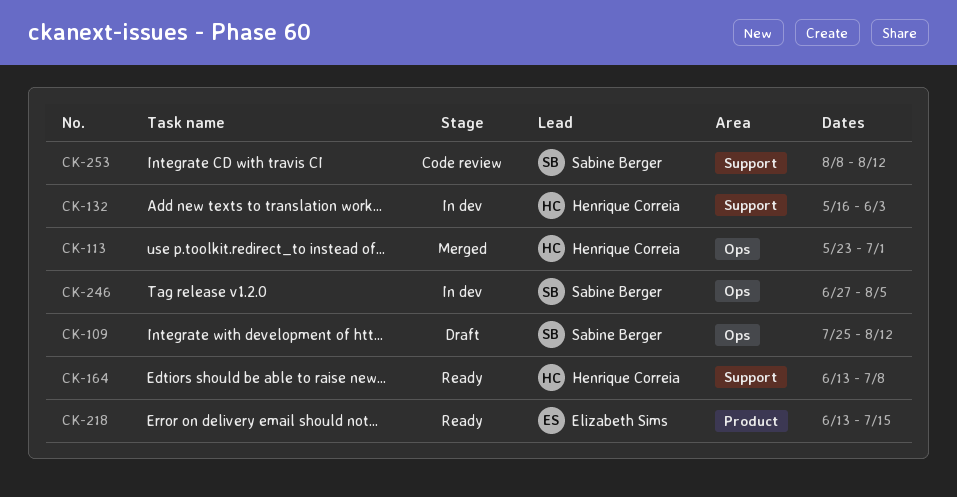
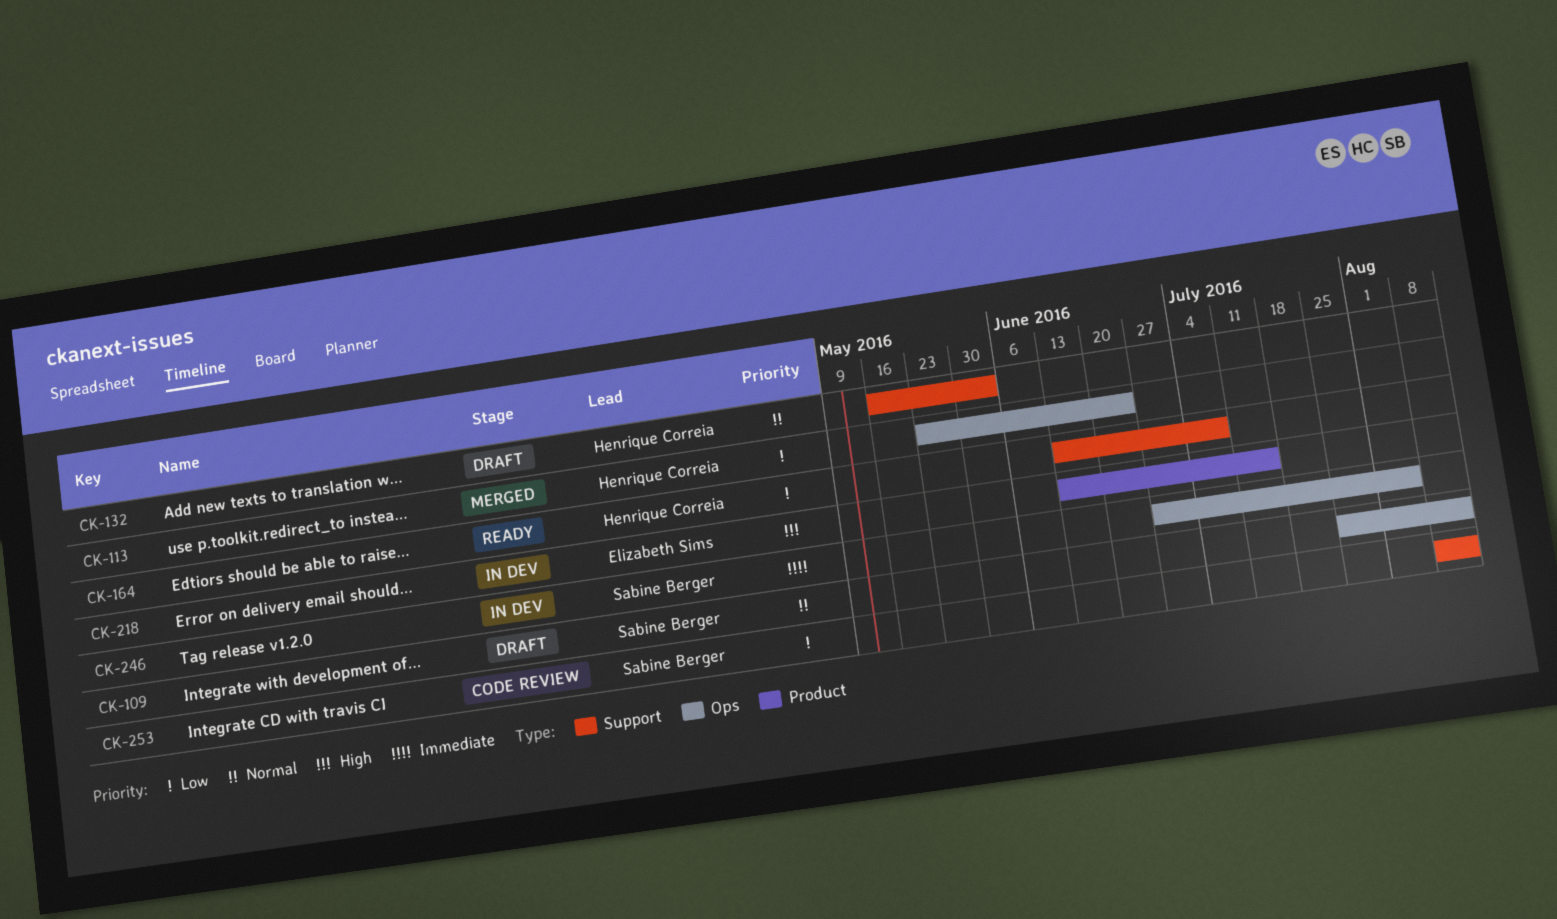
CK-113, due: Jul 1 -> Jun 24
CK-132, status: In dev -> Draft
CK-218, status: Ready -> In dev

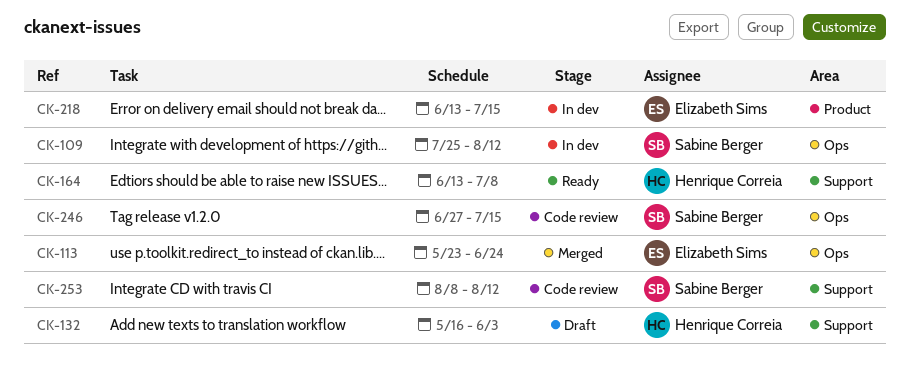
CK-109, status: Draft -> In dev
CK-113, owner: Henrique Correia -> Elizabeth Sims
CK-246, status: In dev -> Code review
CK-246, due: Aug 5 -> Jul 15

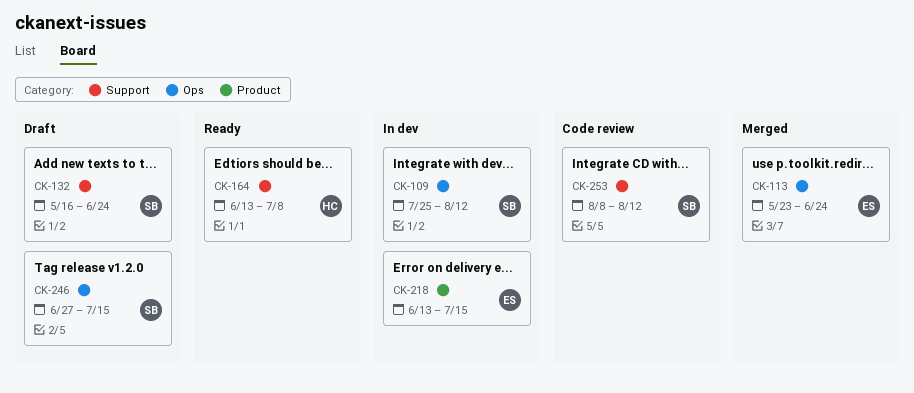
CK-132, owner: Henrique Correia -> Sabine Berger
CK-132, due: Jun 3 -> Jun 24
CK-246, status: Code review -> Draft

